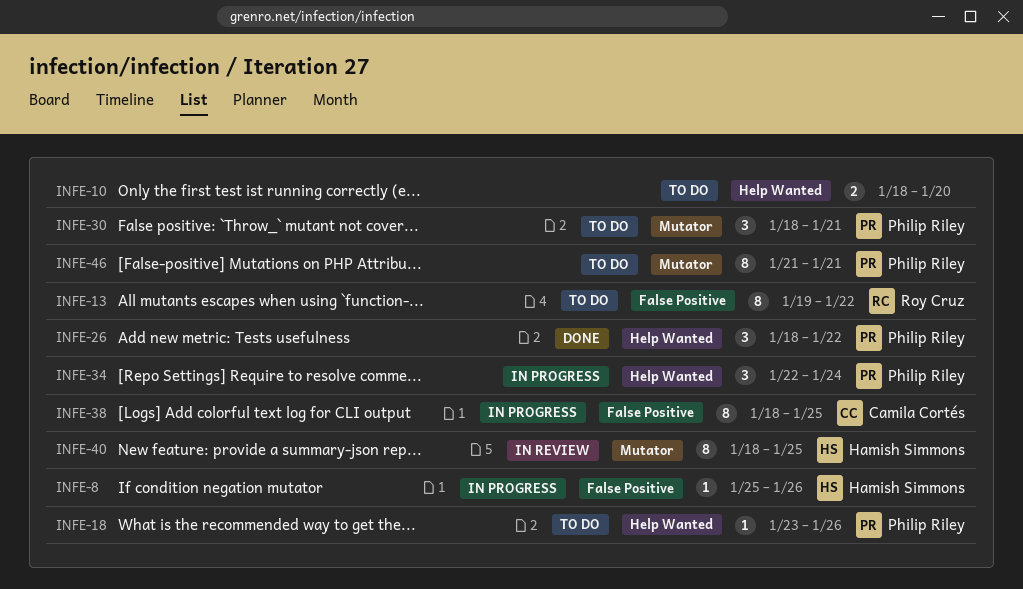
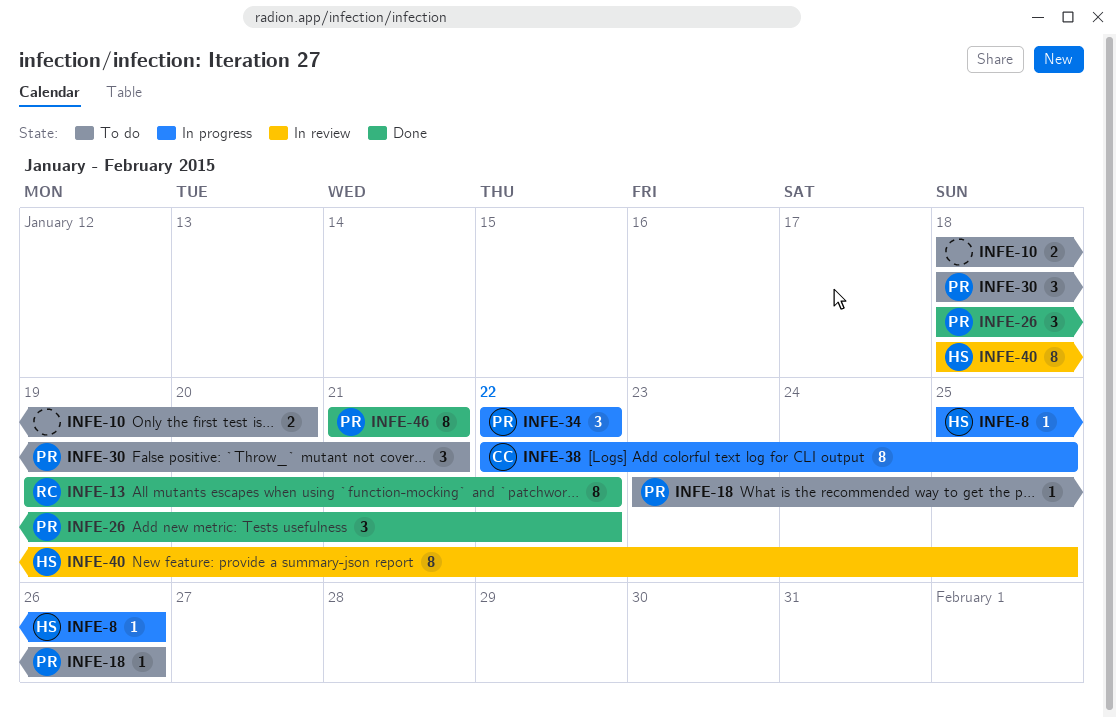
INFE-13, status: To do -> Done
INFE-34, due: Jan 24 -> Jan 22
INFE-38, start: Jan 18 -> Jan 22
INFE-46, status: To do -> Done

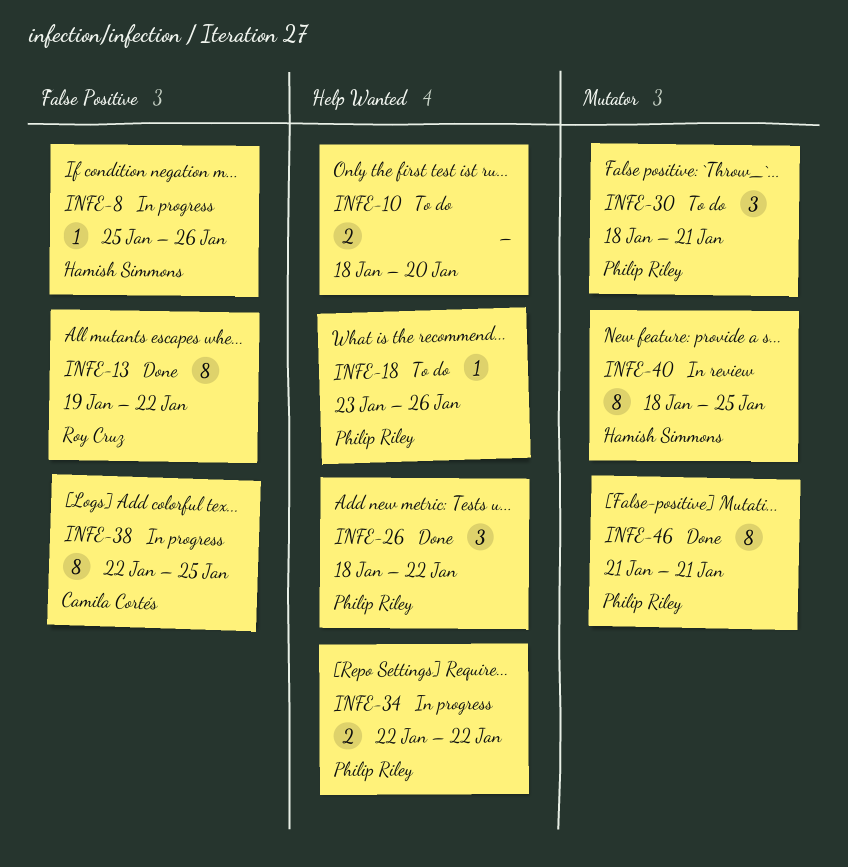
INFE-34, estimate: 3 -> 2

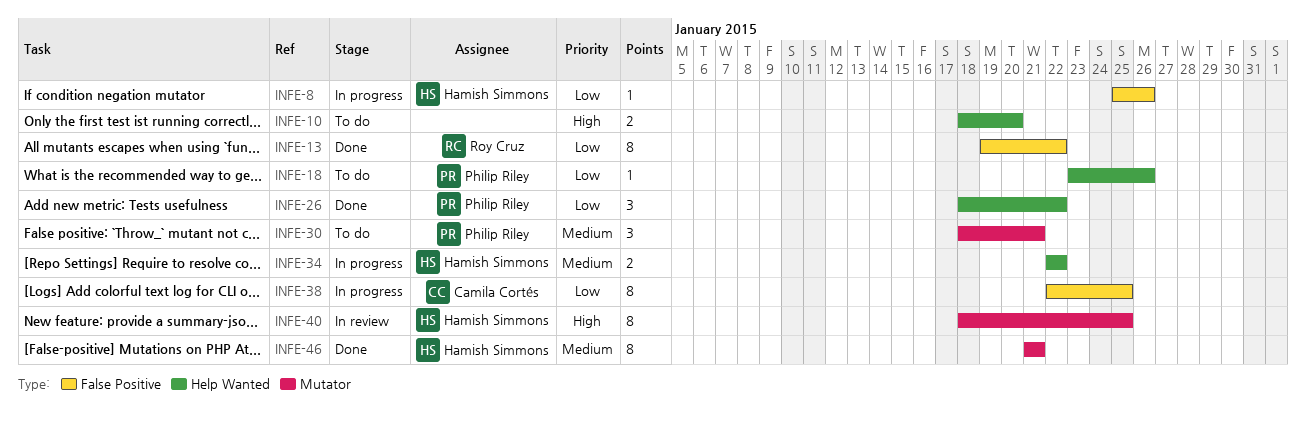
INFE-34, owner: Philip Riley -> Hamish Simmons
INFE-46, owner: Philip Riley -> Hamish Simmons

